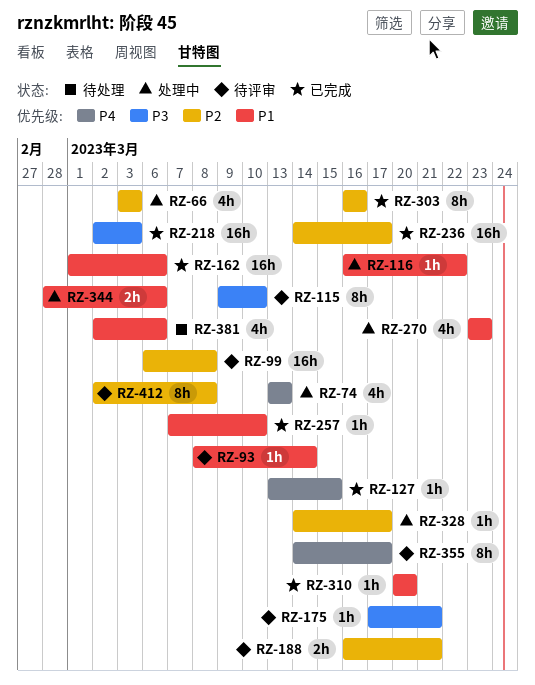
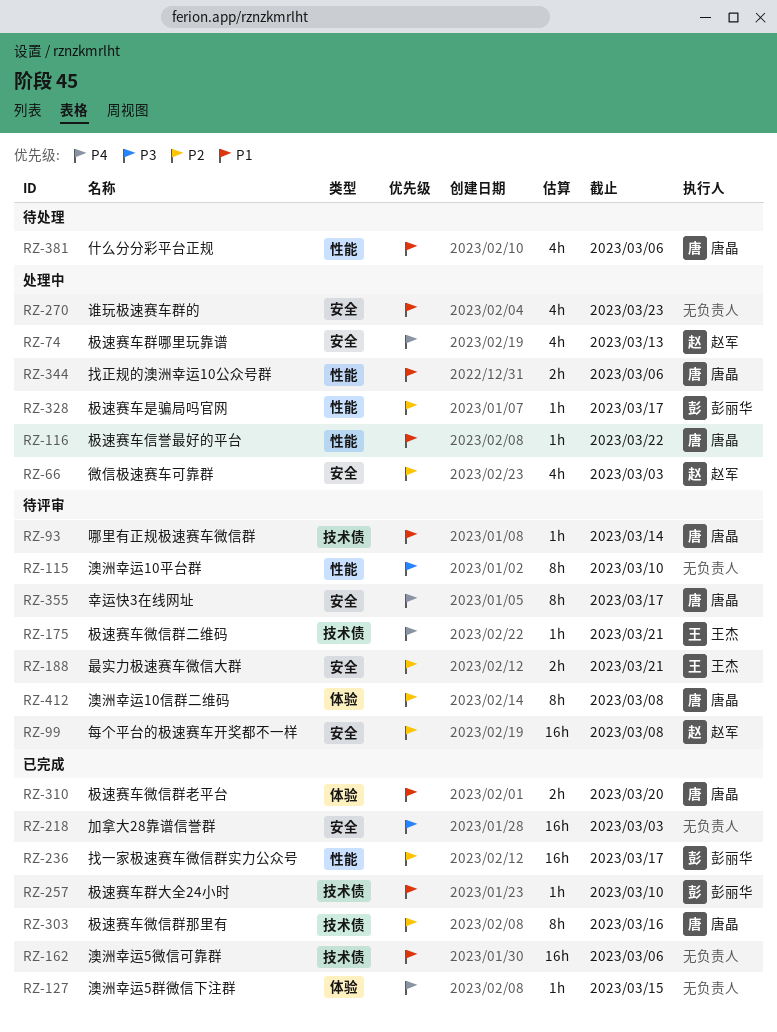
RZ-175, priority: P3 -> P4
RZ-310, estimate: 1h -> 2h

